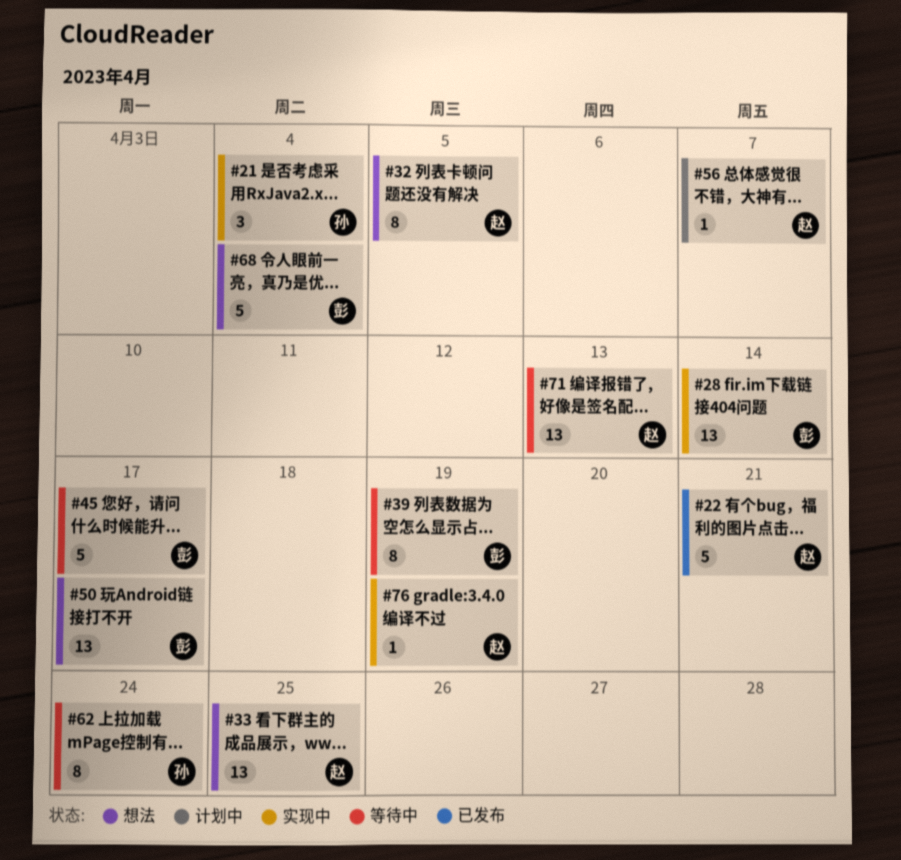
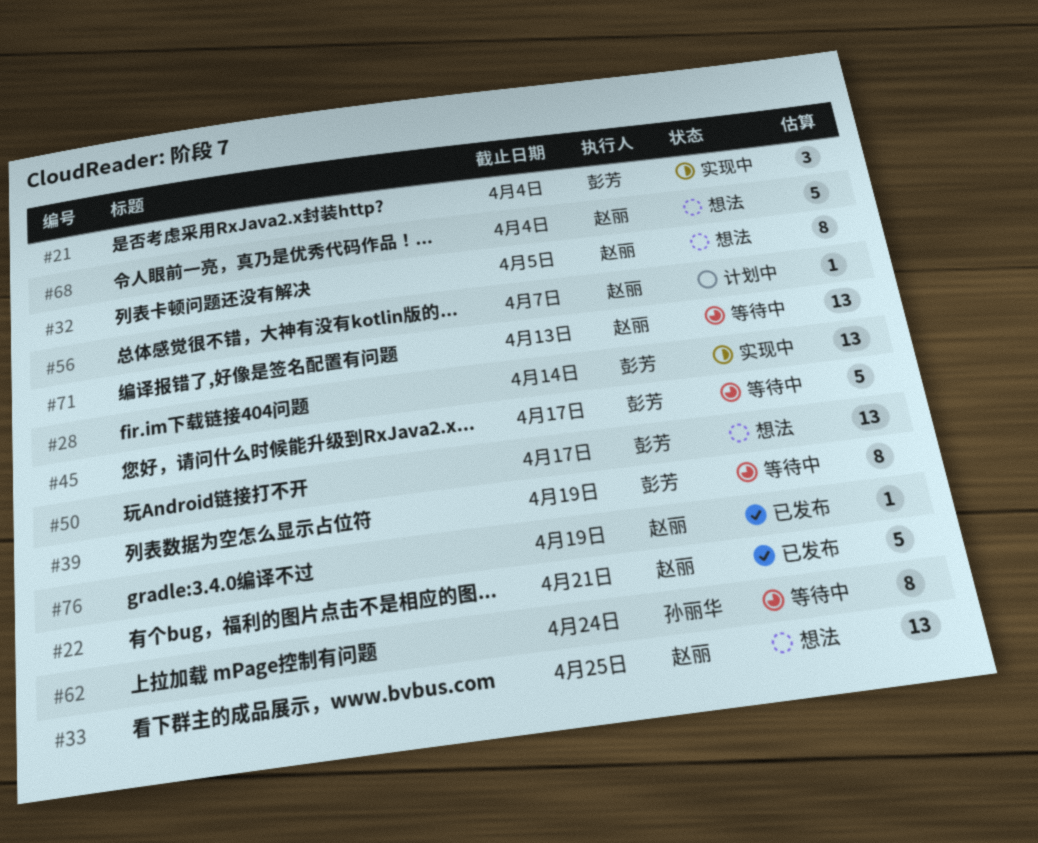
#21, owner: 孙丽华 -> 彭芳
#68, owner: 彭芳 -> 赵丽
#76, status: 实现中 -> 已发布

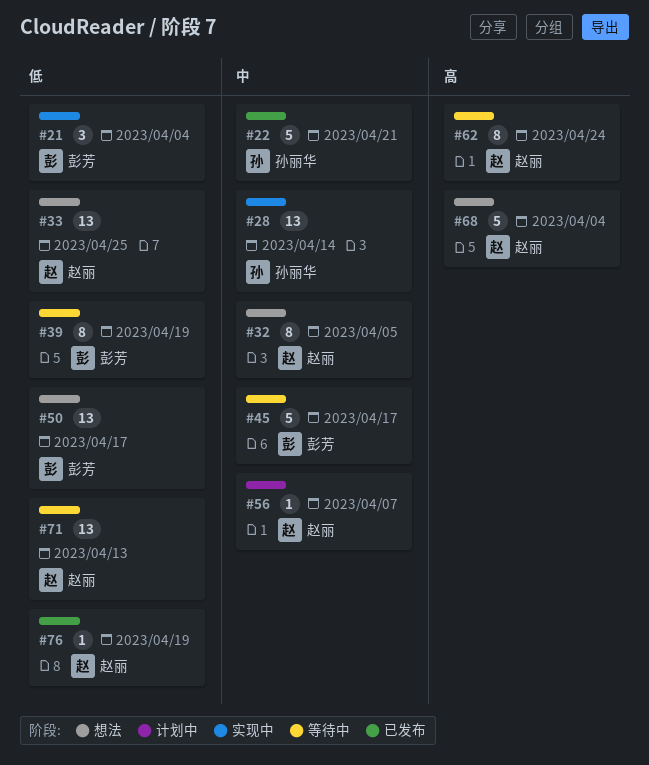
#22, owner: 赵丽 -> 孙丽华
#28, owner: 彭芳 -> 孙丽华
#62, owner: 孙丽华 -> 赵丽

